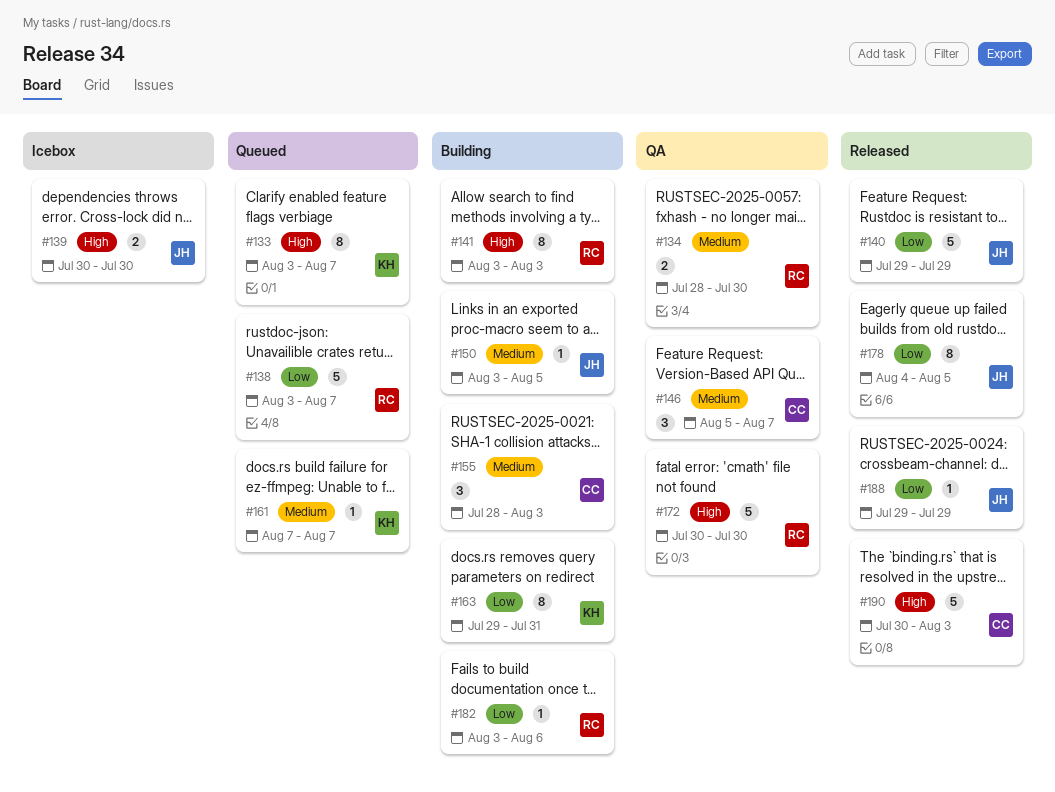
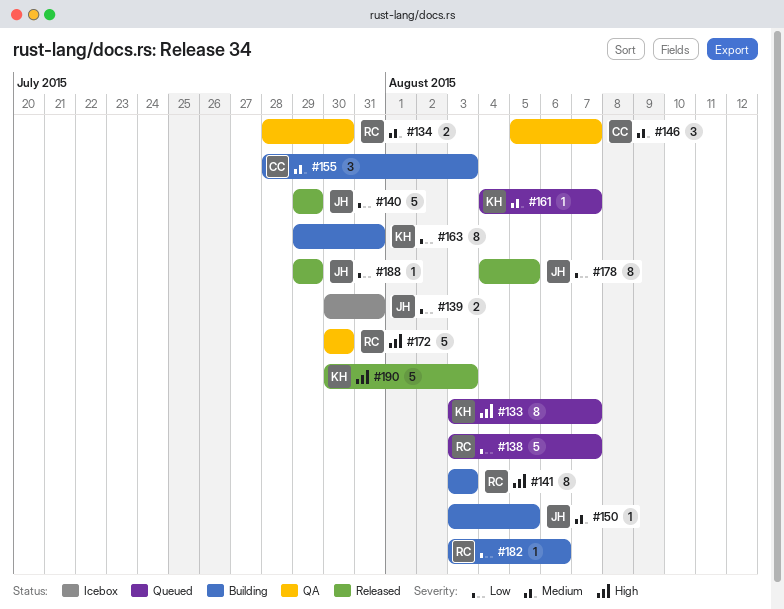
#139, priority: High -> Low
#139, due: Jul 30 -> Jul 31
#161, start: Aug 7 -> Aug 4
#190, owner: CC -> KH

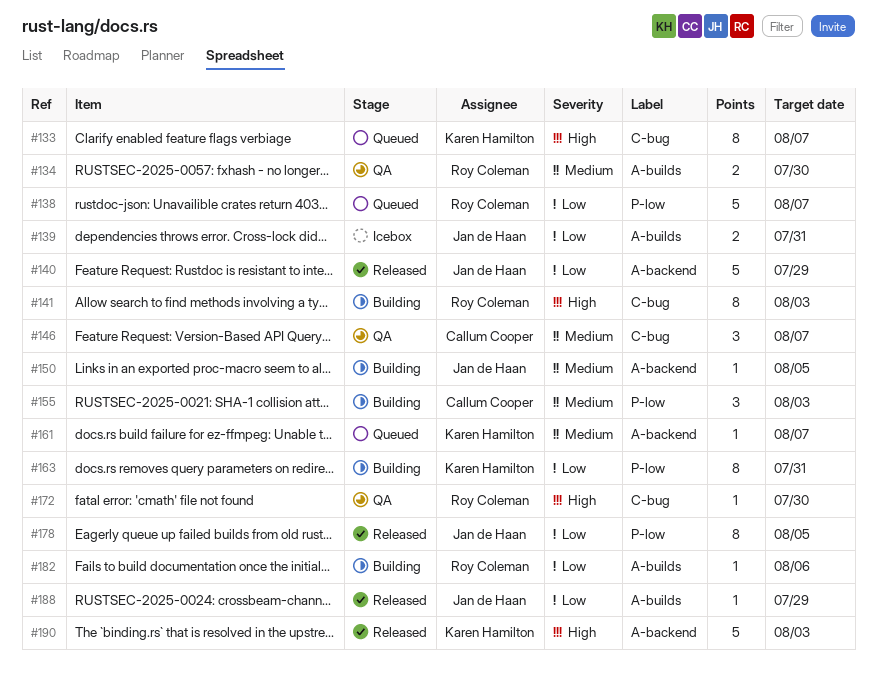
#172, estimate: 5 -> 1

